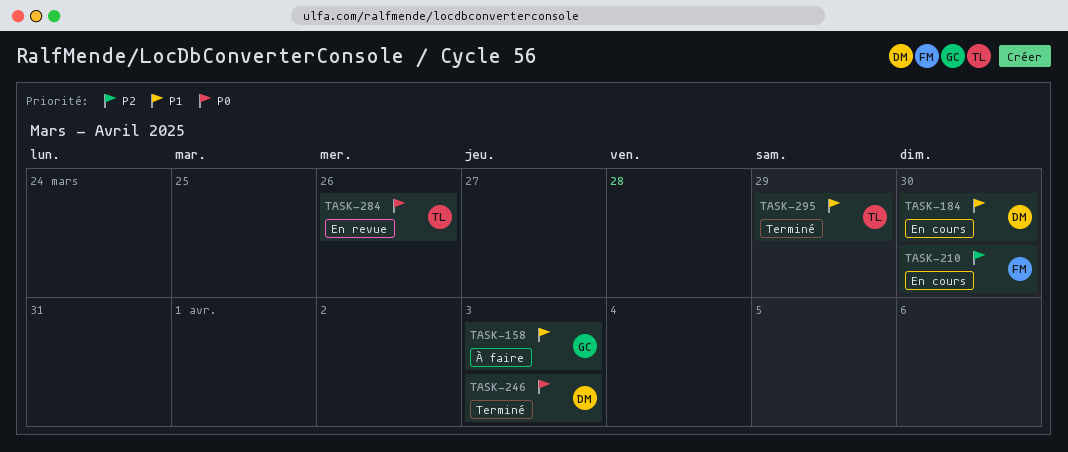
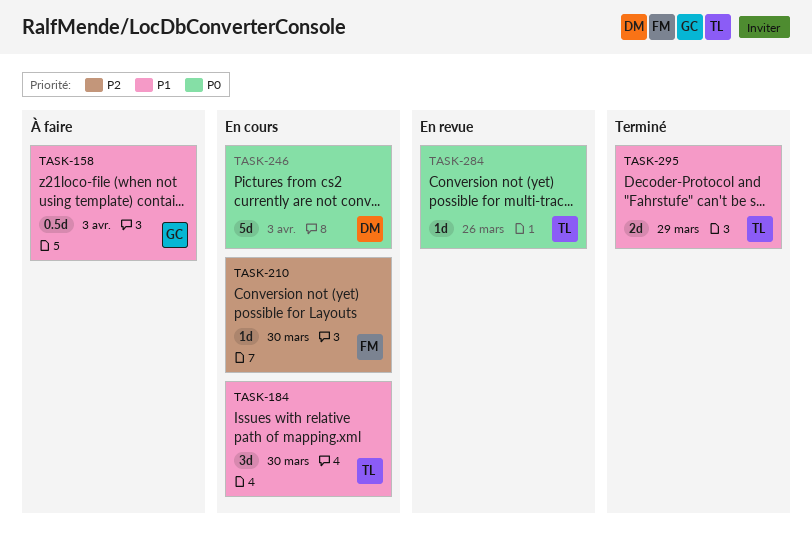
TASK-184, owner: DM -> TL
TASK-246, status: Terminé -> En cours

